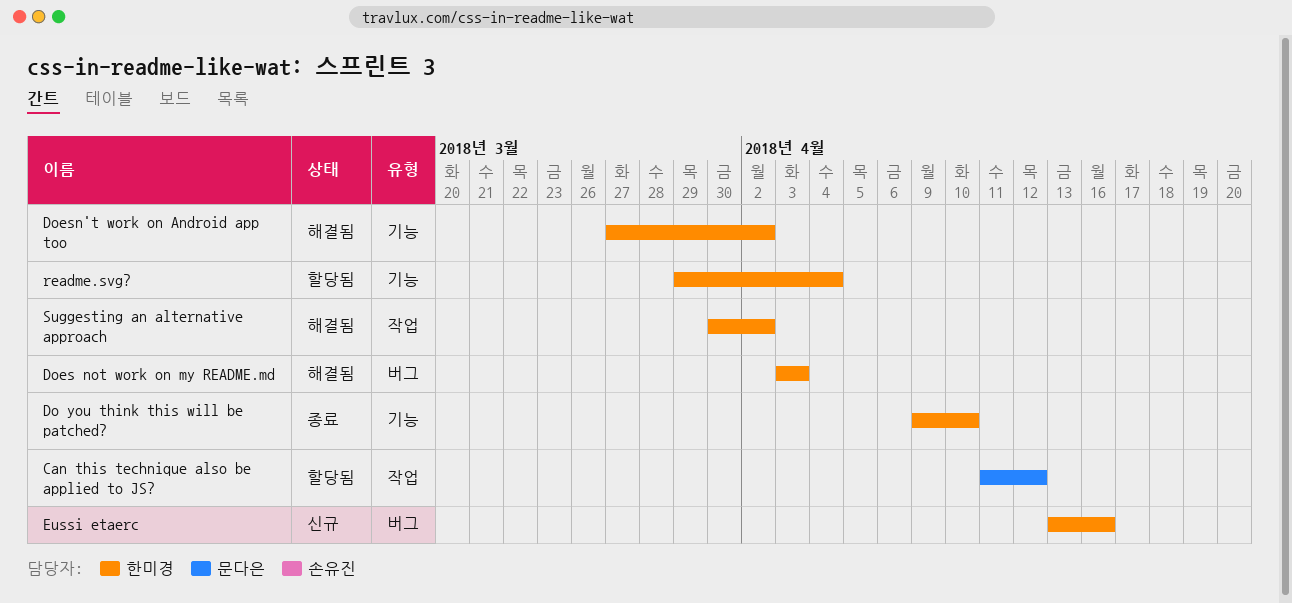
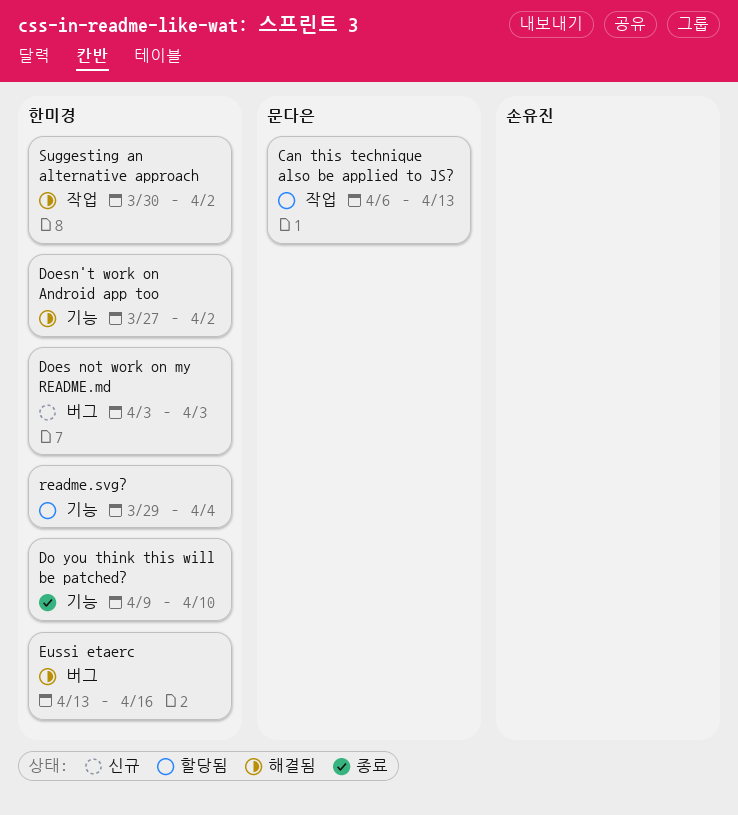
Can this technique also be applied to JS?, start: Apr 11 -> Apr 6
Can this technique also be applied to JS?, due: Apr 12 -> Apr 13
Does not work on my README.md, status: 해결됨 -> 신규
Eussi etaerc, status: 신규 -> 해결됨

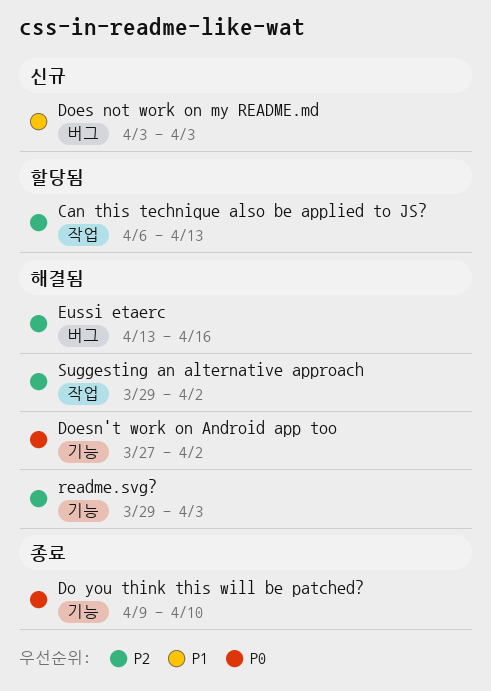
readme.svg?, status: 할당됨 -> 해결됨
readme.svg?, due: Apr 4 -> Apr 3
Suggesting an alternative approach, start: Mar 30 -> Mar 29

